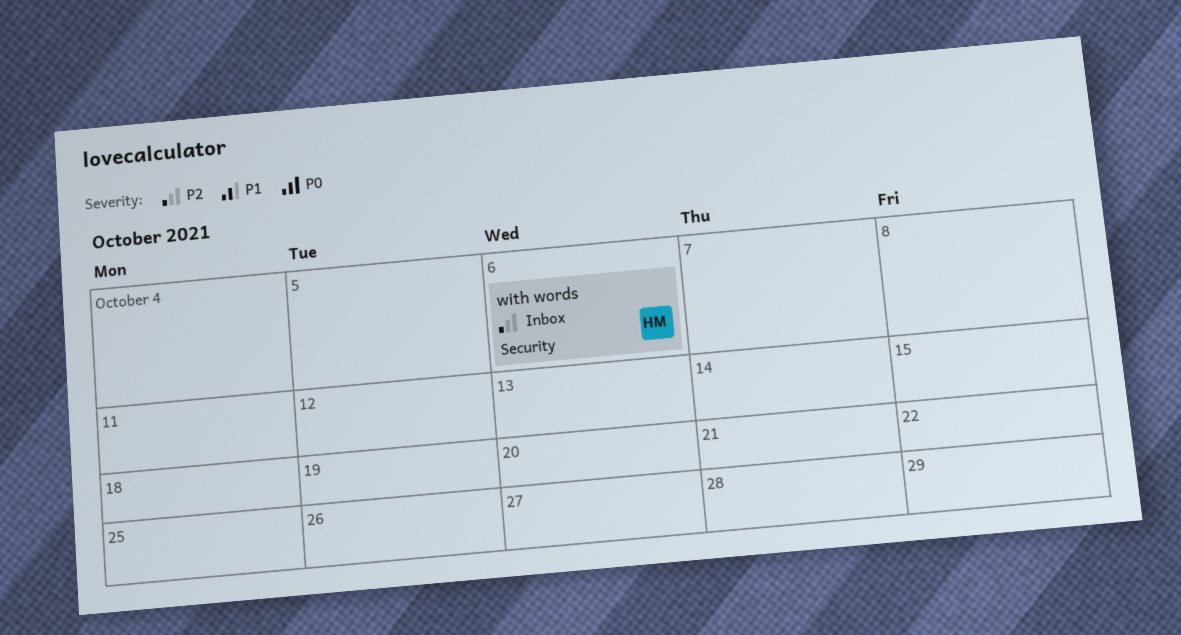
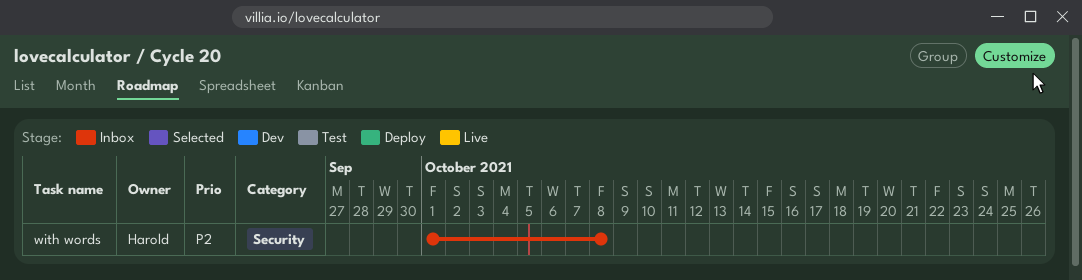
with words, due: Oct 6 -> Oct 8

